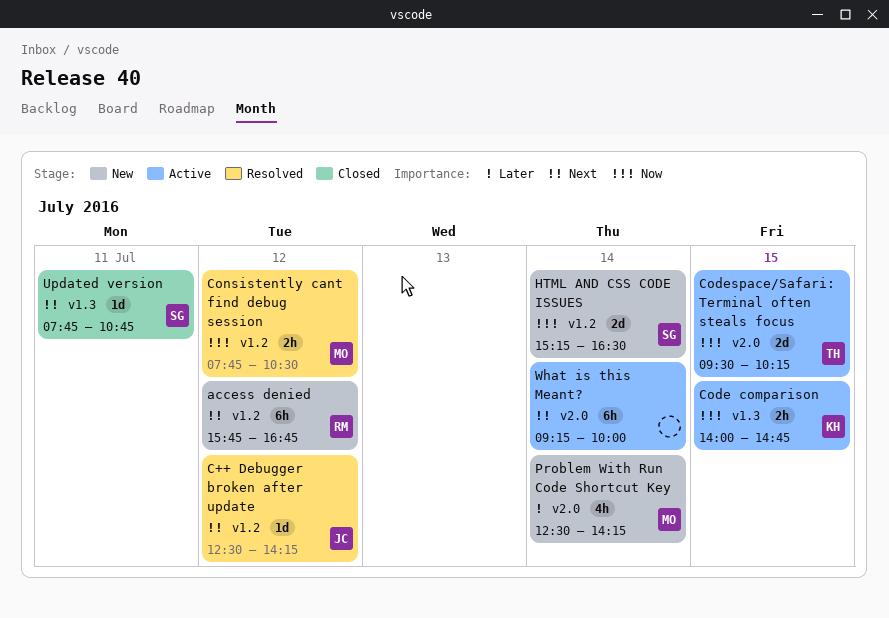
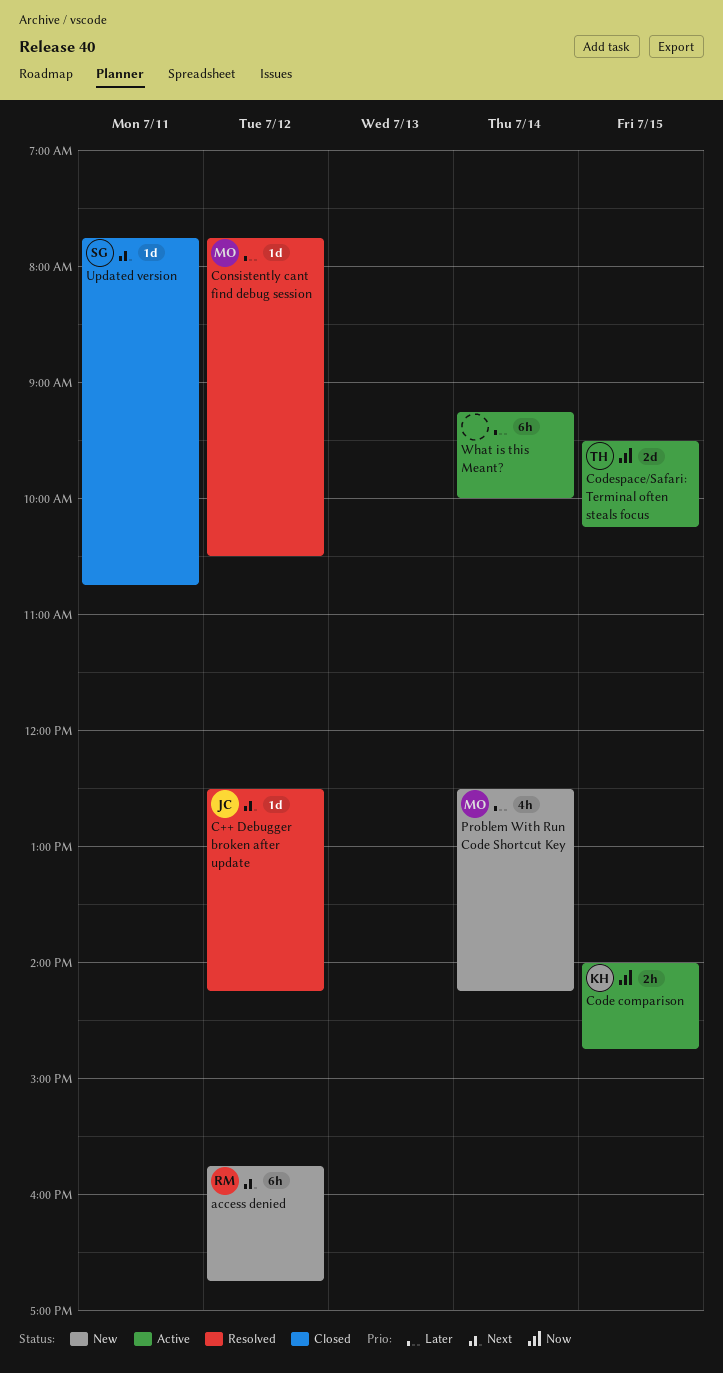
Consistently cant find debug session, priority: Now -> Later
Consistently cant find debug session, estimate: 2h -> 1d
HTML AND CSS CODE ISSUES: present -> none
What is this Meant?, priority: Next -> Later

